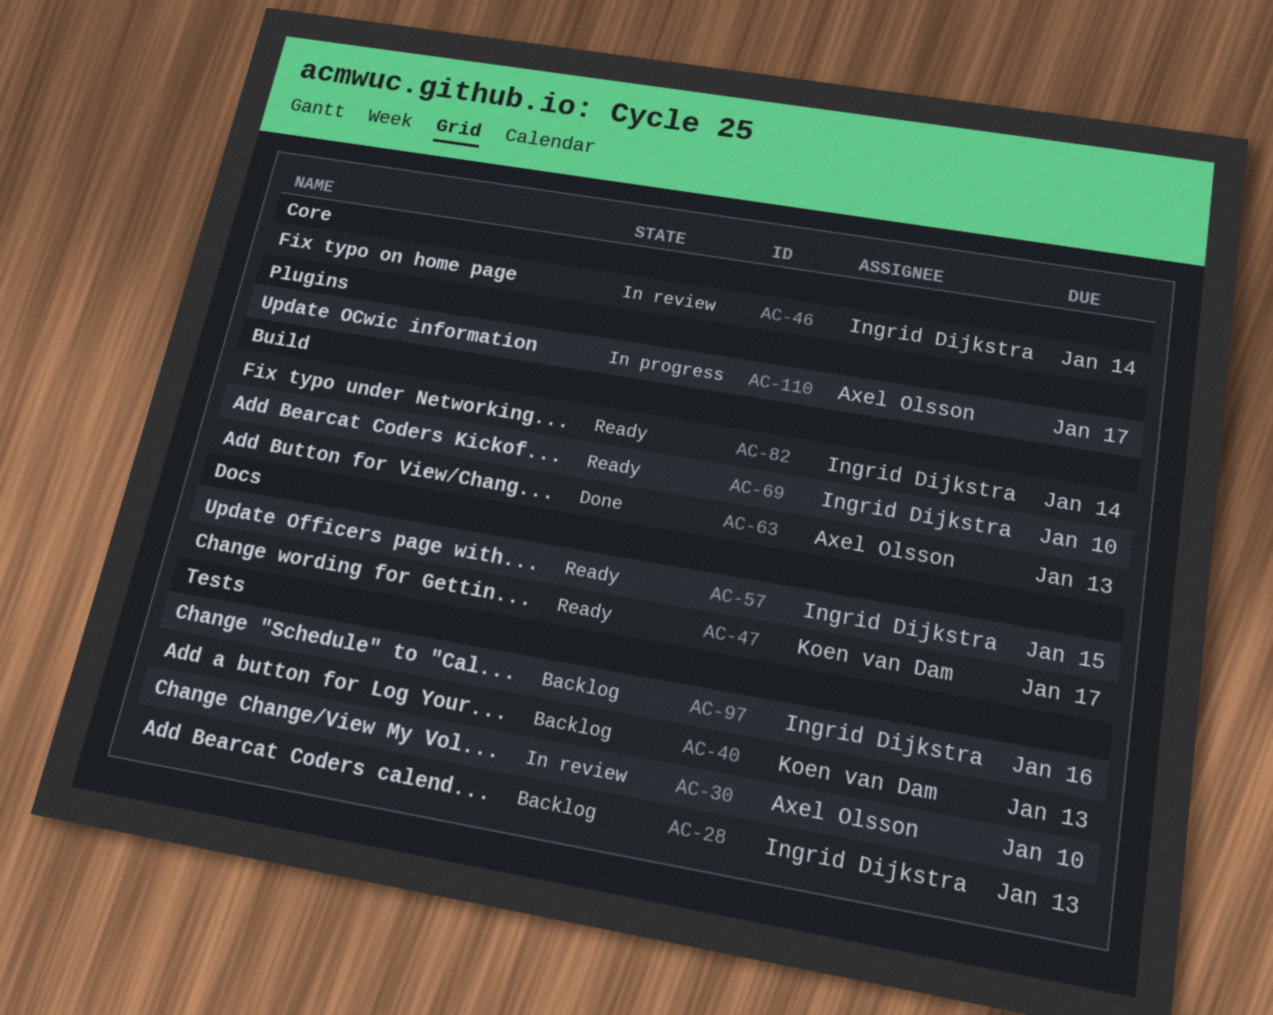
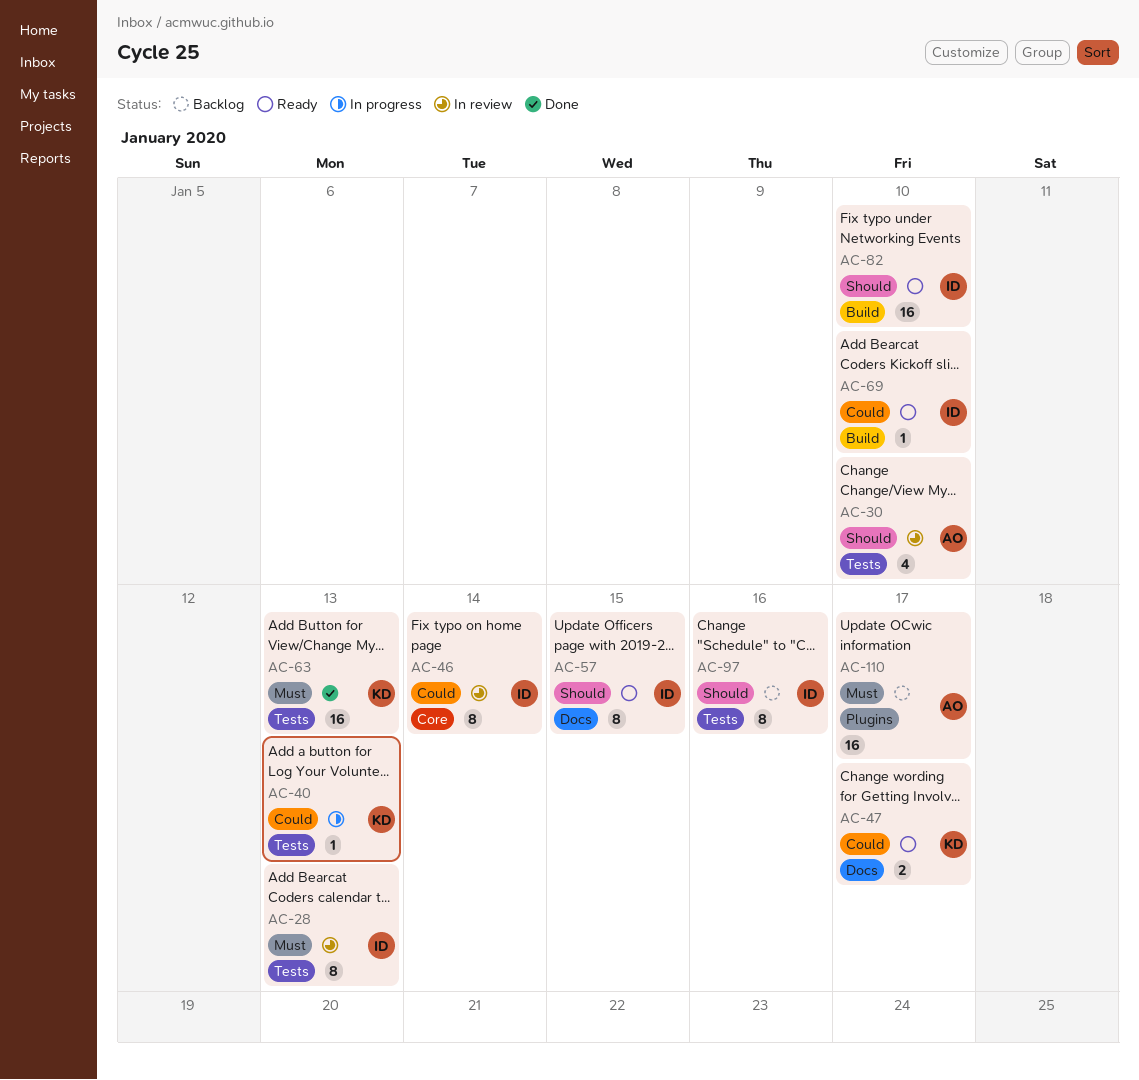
AC-28, status: Backlog -> In review
AC-40, status: Backlog -> In progress
AC-63, owner: Axel Olsson -> Koen van Dam
AC-63, label: Build -> Tests
AC-82, due: Jan 14 -> Jan 10
AC-110, status: In progress -> Backlog

